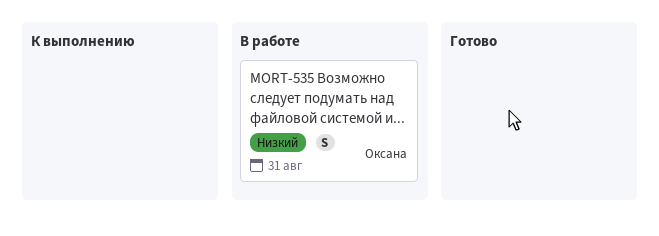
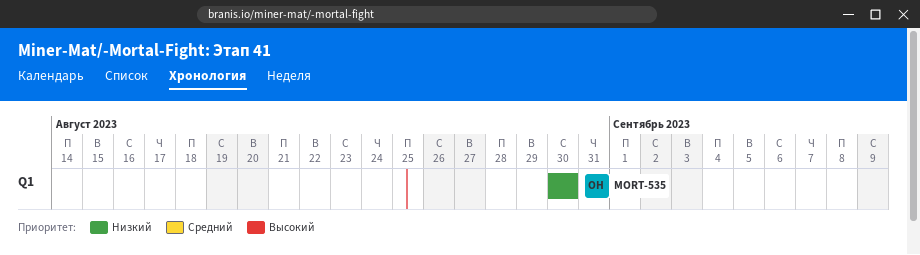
MORT-535, due: Aug 31 -> Aug 30

